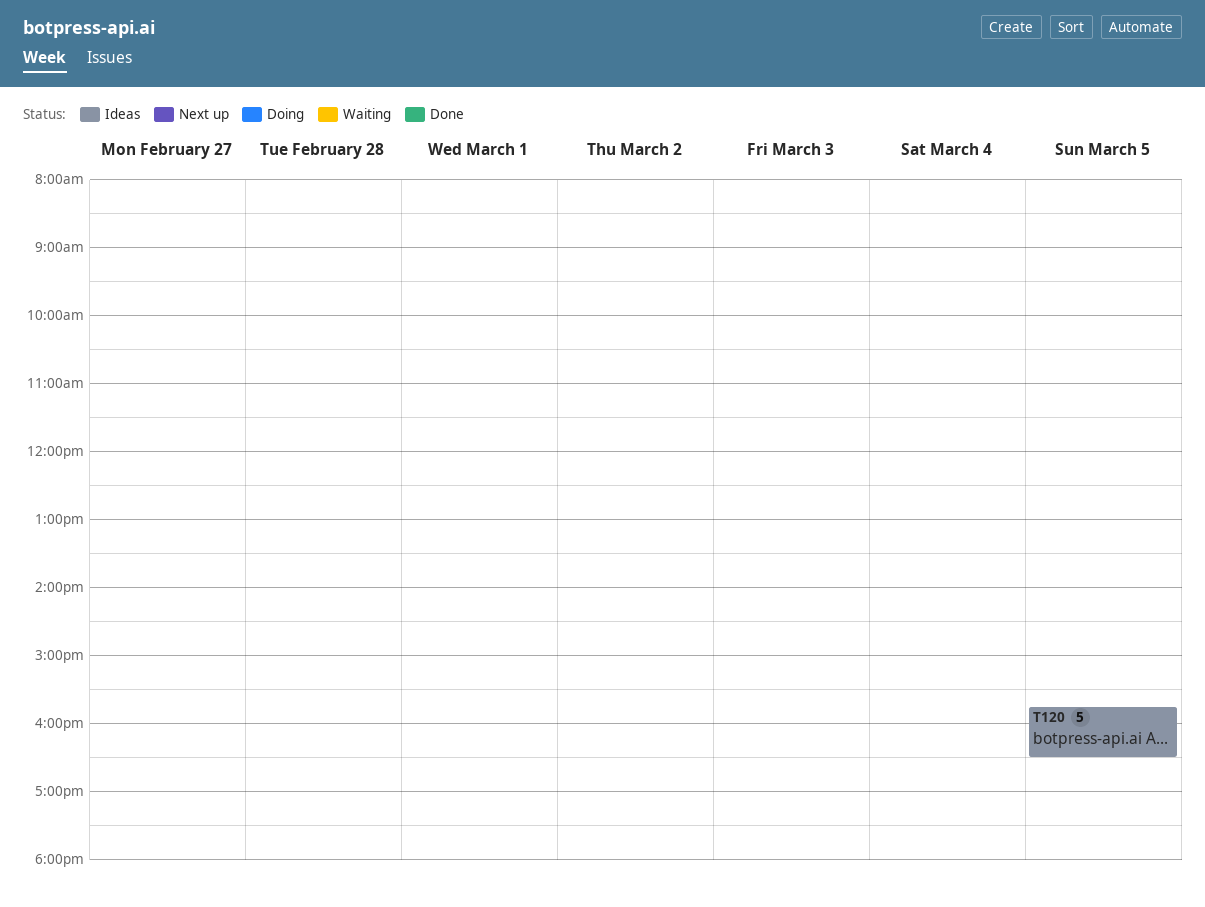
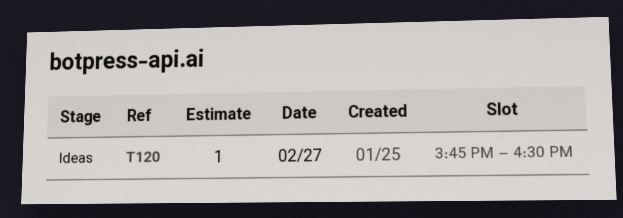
T120, estimate: 5 -> 1
T120, day: Mar 5 -> Feb 27

